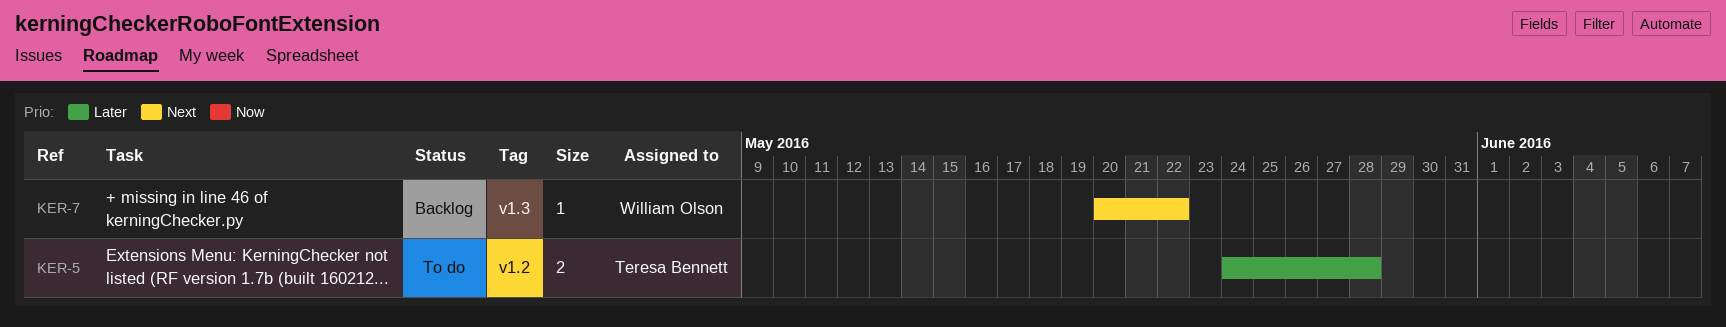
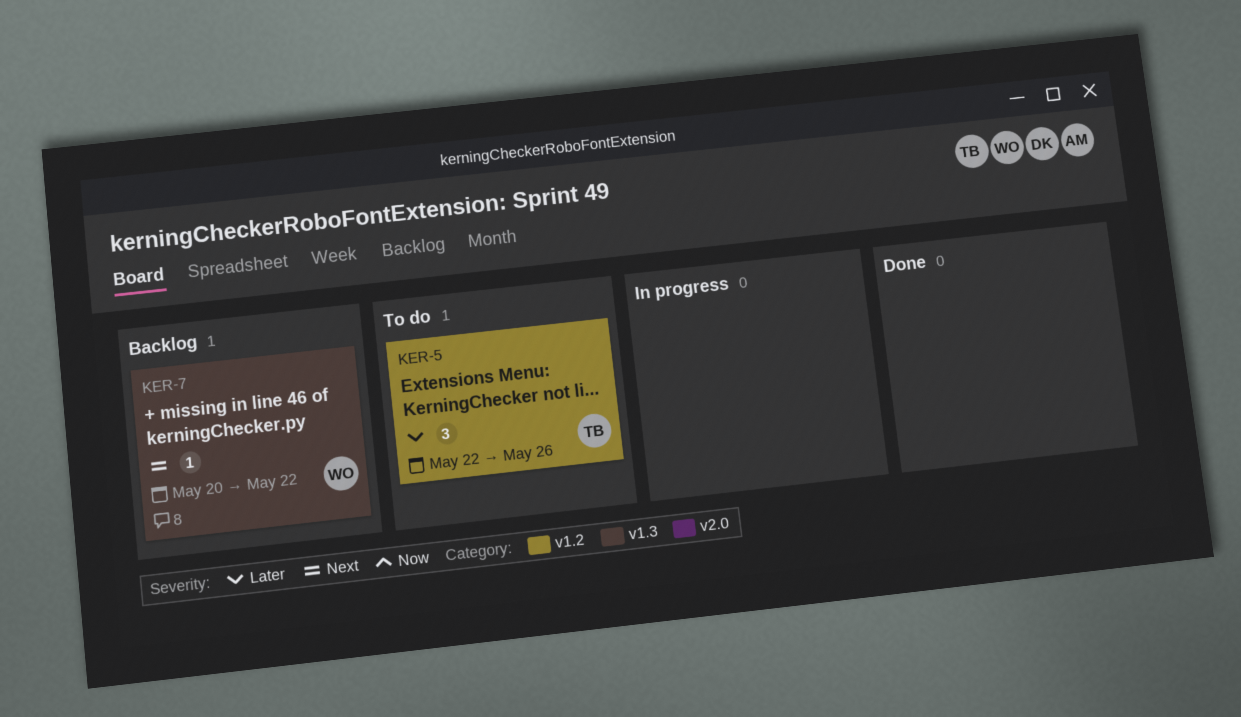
KER-5, estimate: 2 -> 3
KER-5, start: May 24 -> May 22
KER-5, due: May 28 -> May 26

